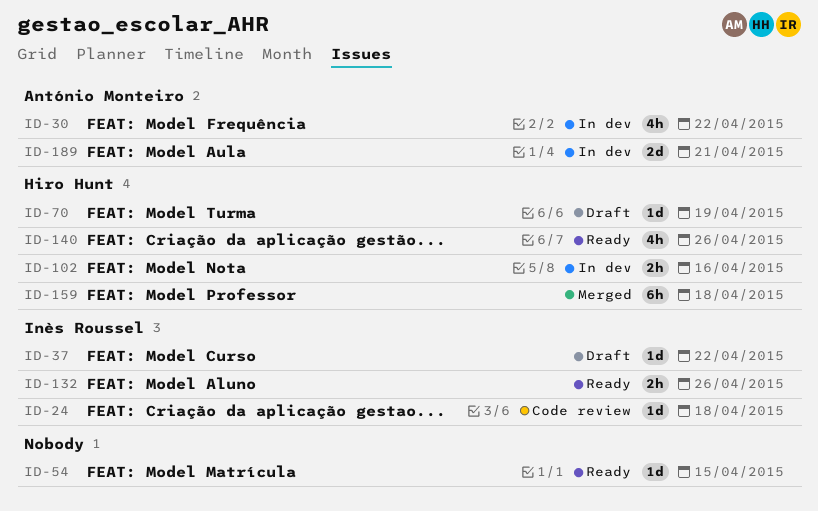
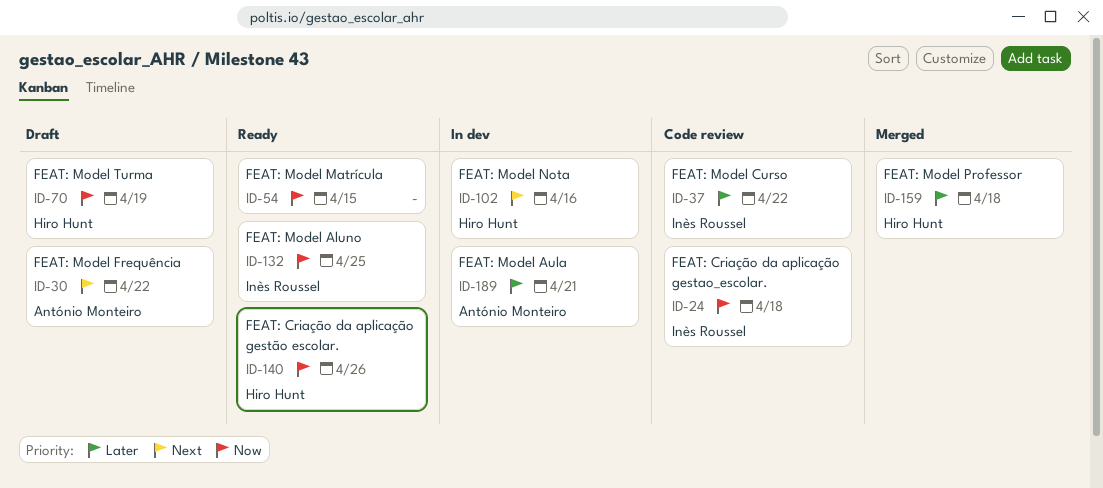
ID-30, status: In dev -> Draft
ID-37, status: Draft -> Code review
ID-132, due: Apr 26 -> Apr 25

